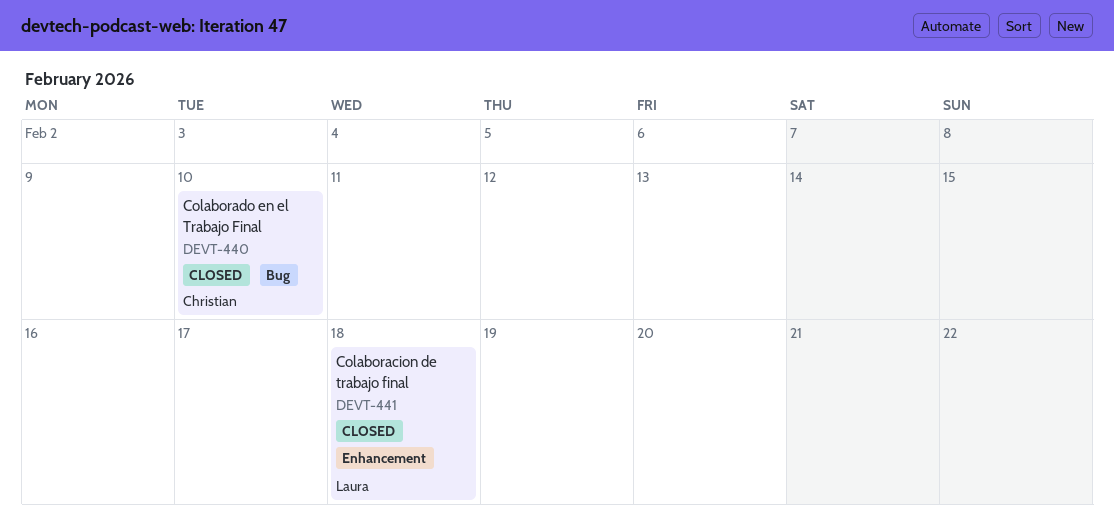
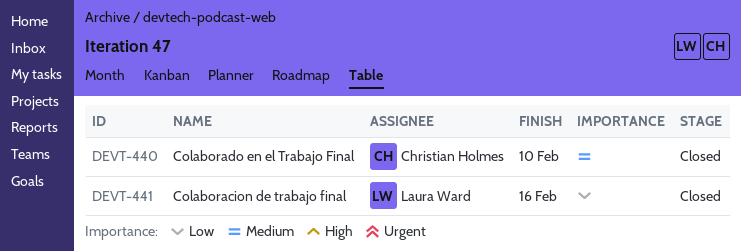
DEVT-441, due: Feb 18 -> Feb 16

